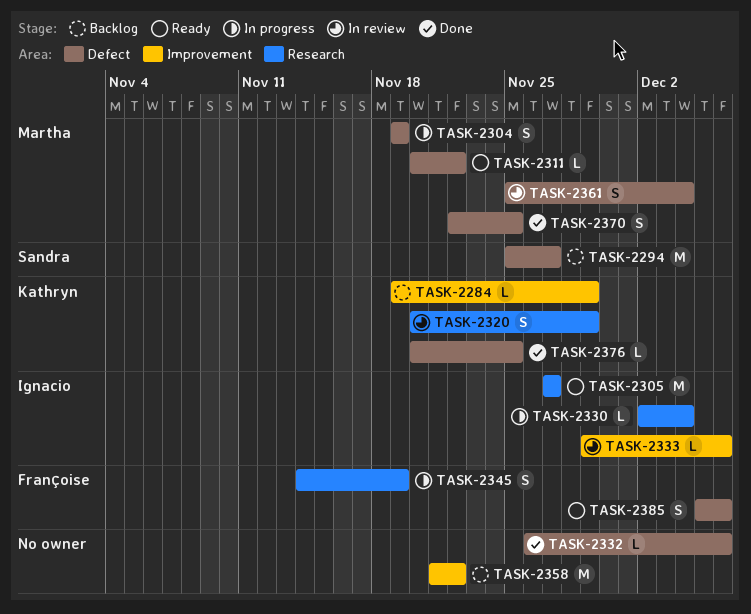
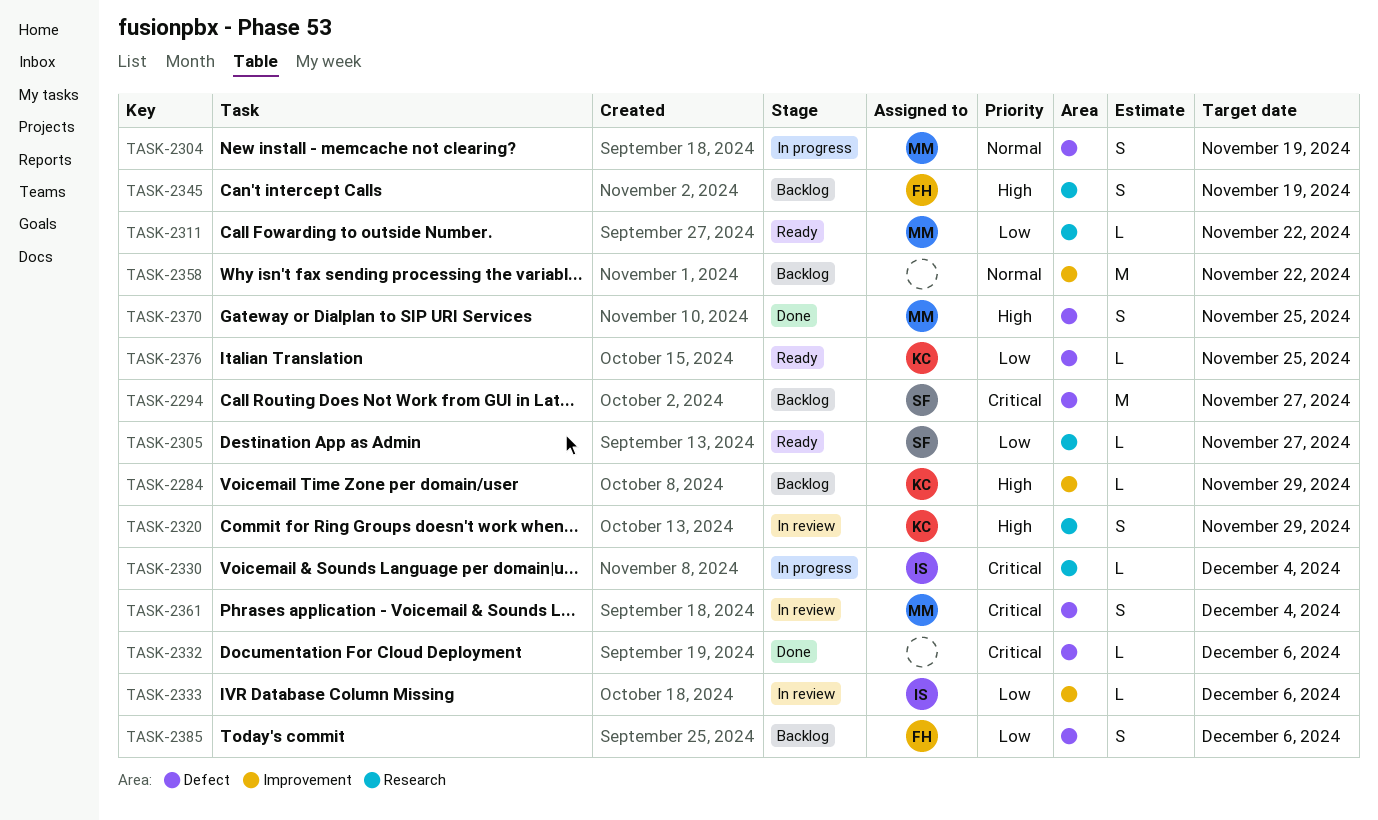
TASK-2305, owner: Ignacio -> Sandra
TASK-2305, estimate: M -> L
TASK-2311, label: Defect -> Research
TASK-2345, status: In progress -> Backlog
TASK-2376, status: Done -> Ready
TASK-2385, status: Ready -> Backlog

